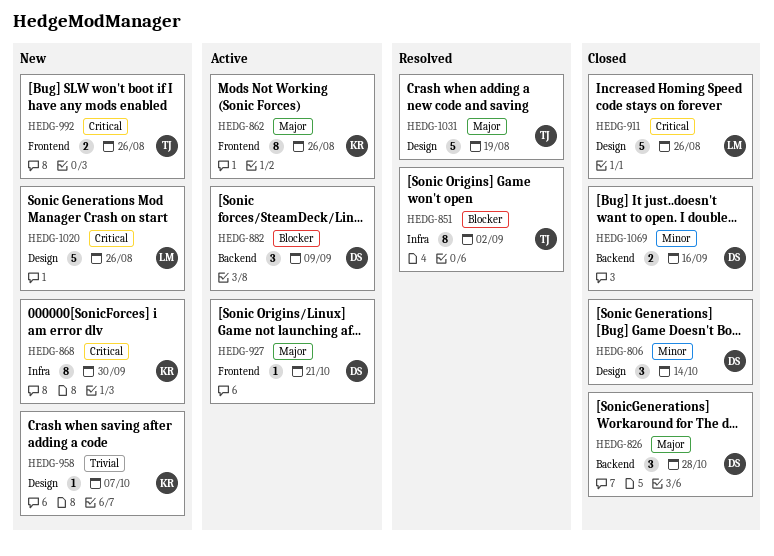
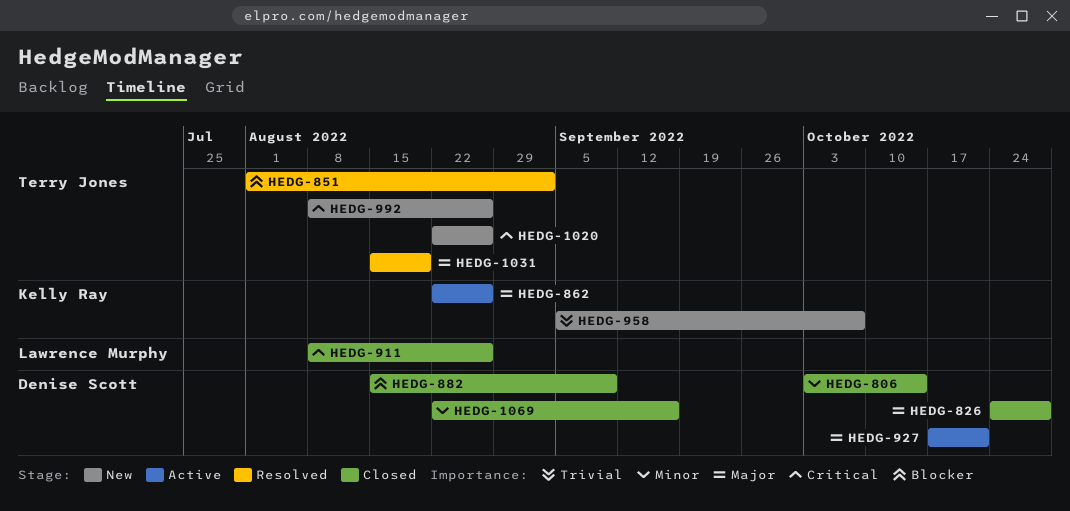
HEDG-868: present -> none
HEDG-882, status: Active -> Closed
HEDG-1020, owner: Lawrence Murphy -> Terry Jones

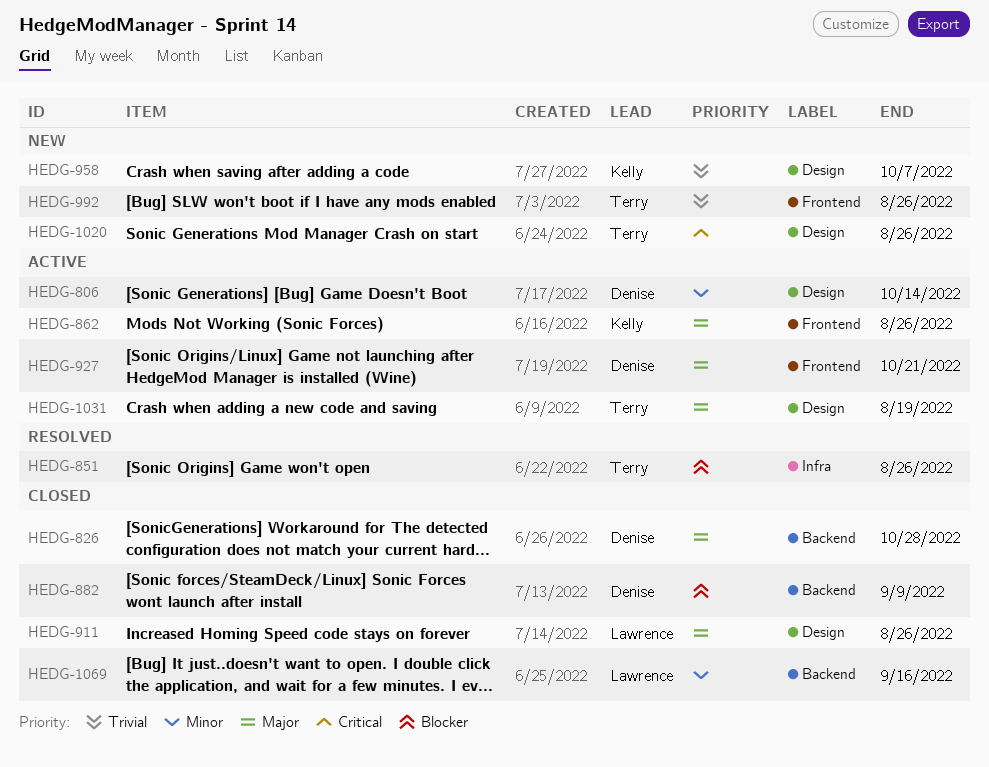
HEDG-806, status: Closed -> Active
HEDG-851, due: Sep 2 -> Aug 26
HEDG-911, priority: Critical -> Major
HEDG-992, priority: Critical -> Trivial
HEDG-1031, status: Resolved -> Active
HEDG-1069, owner: Denise Scott -> Lawrence Murphy

